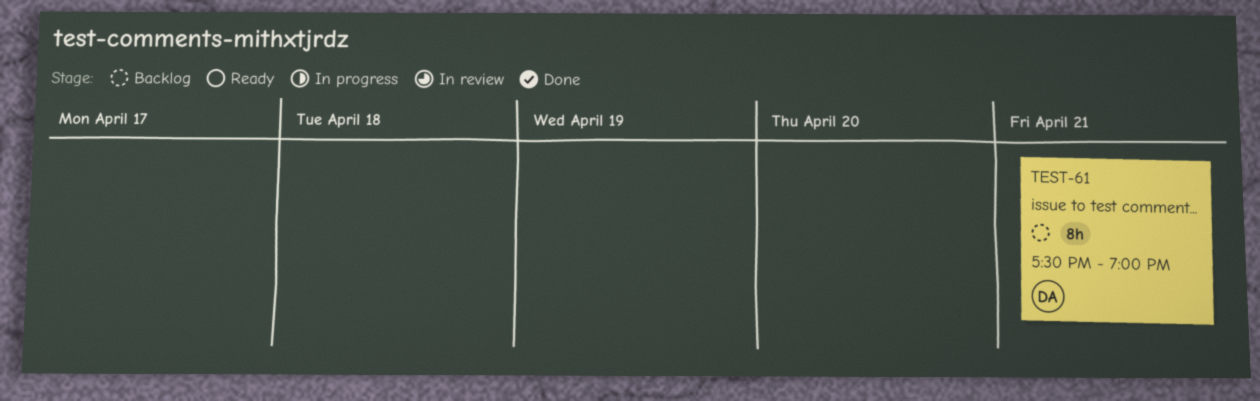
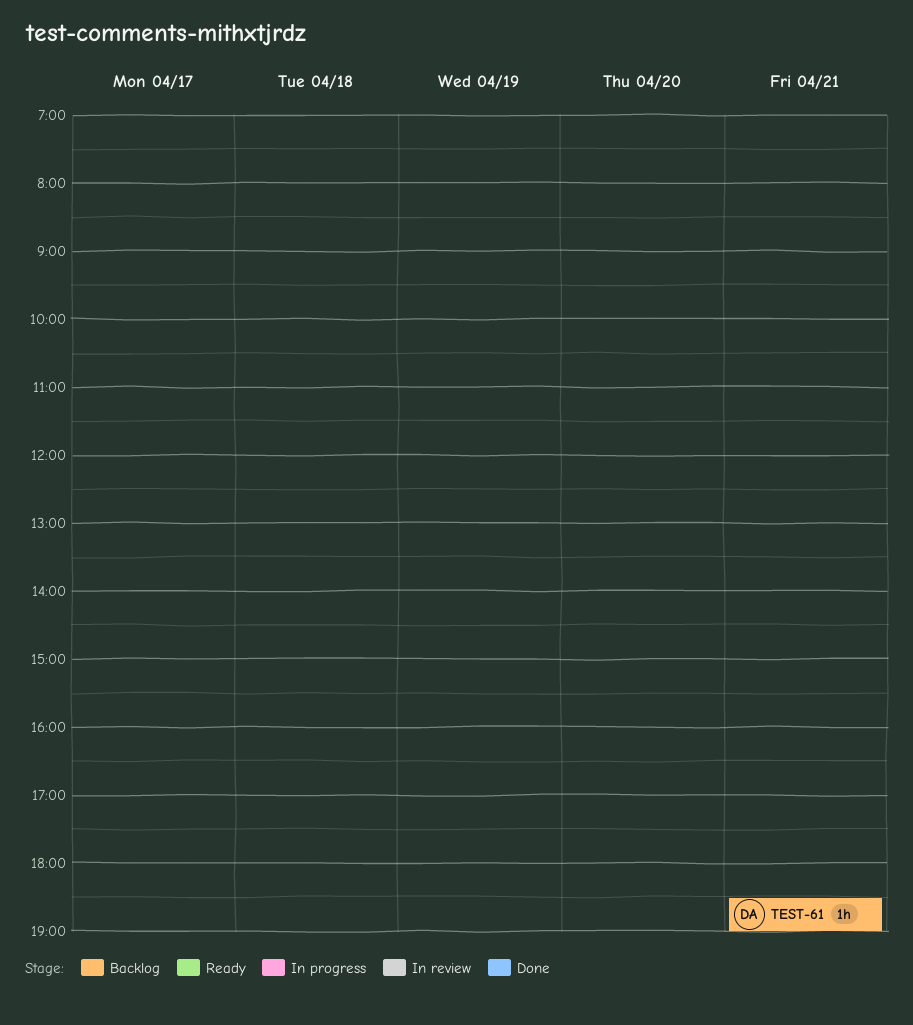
TEST-61, estimate: 8h -> 1h
TEST-61, begins: 17:30 -> 18:30

